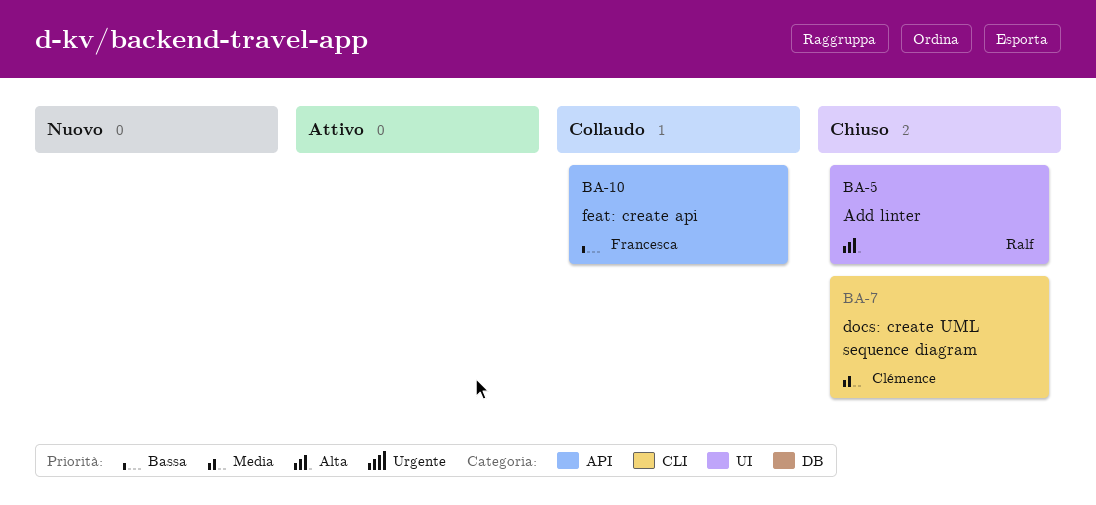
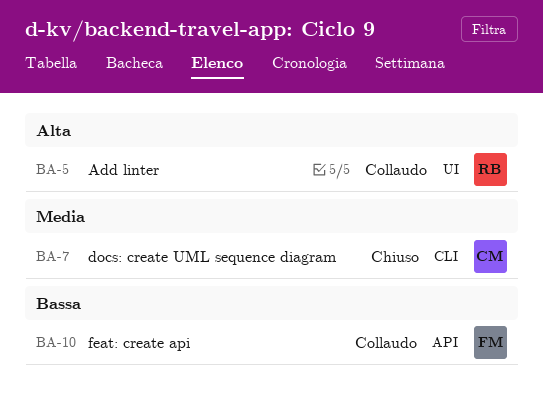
BA-5, status: Chiuso -> Collaudo

